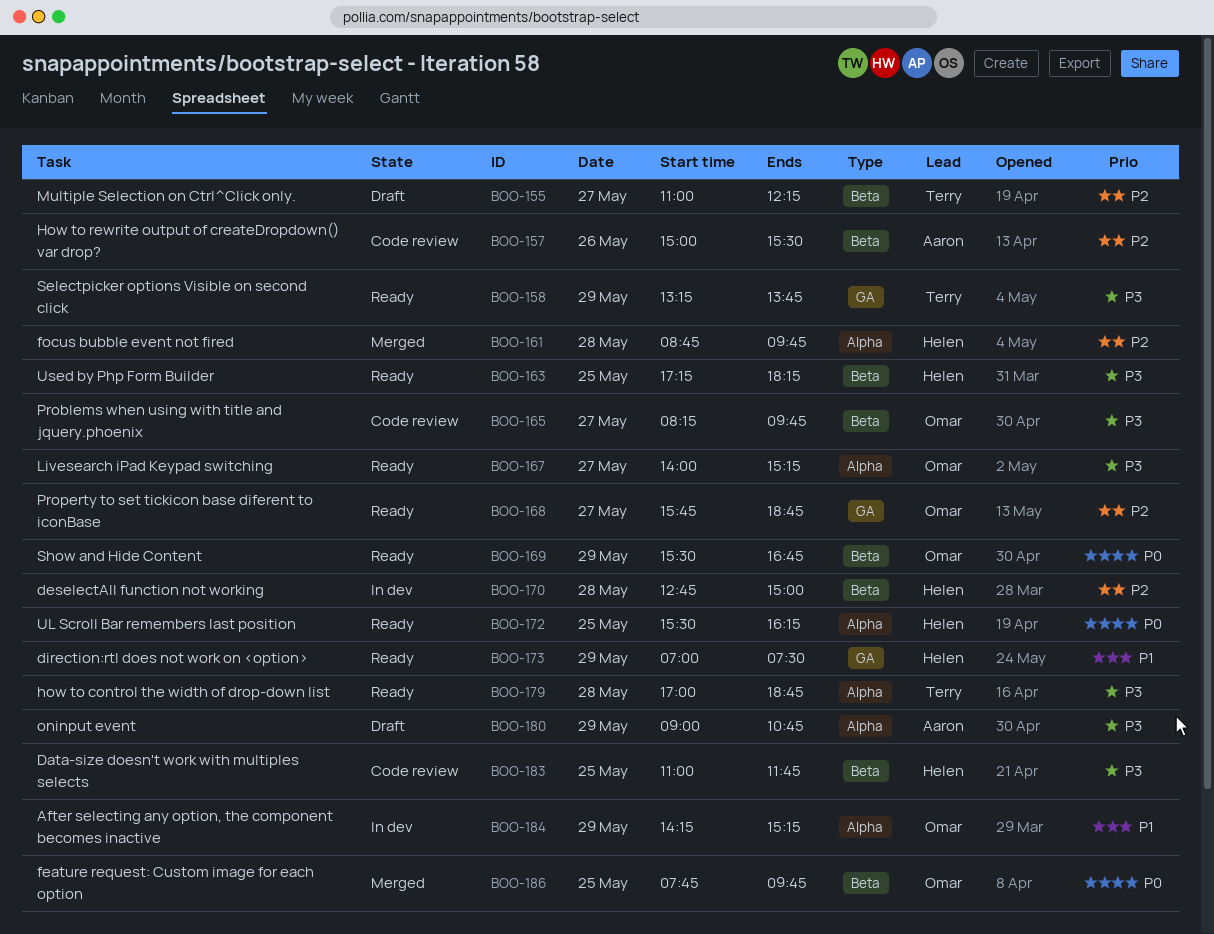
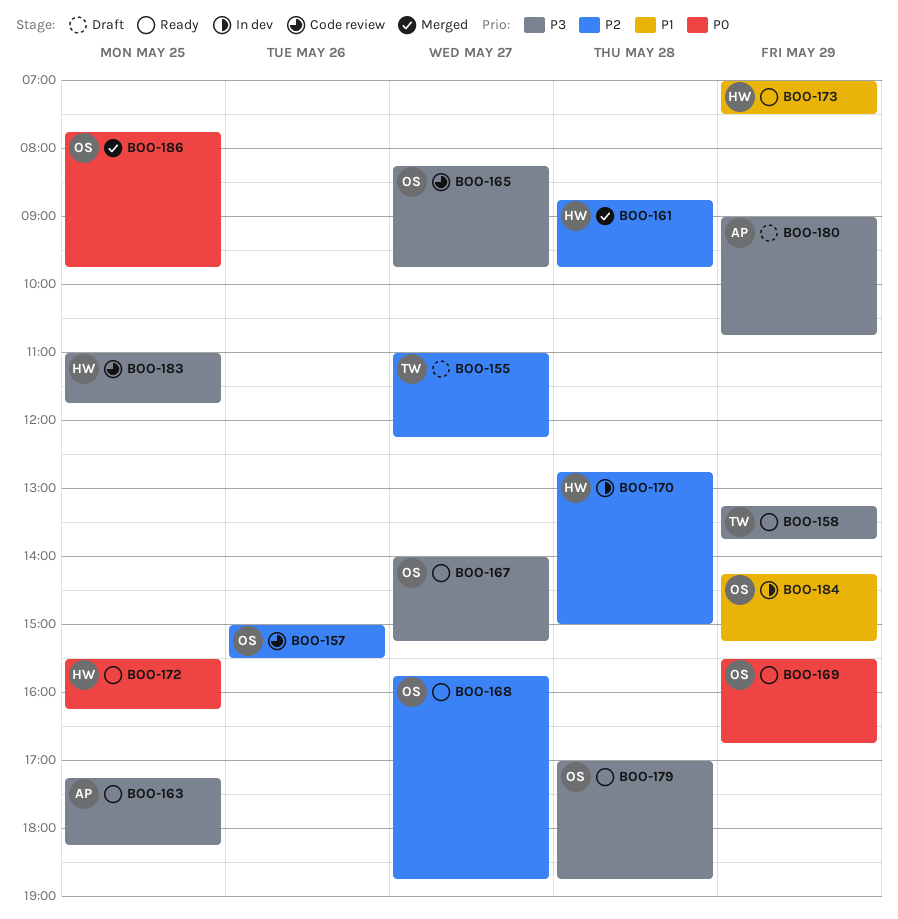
BOO-157, owner: Aaron -> Omar
BOO-163, owner: Helen -> Aaron
BOO-179, owner: Terry -> Omar

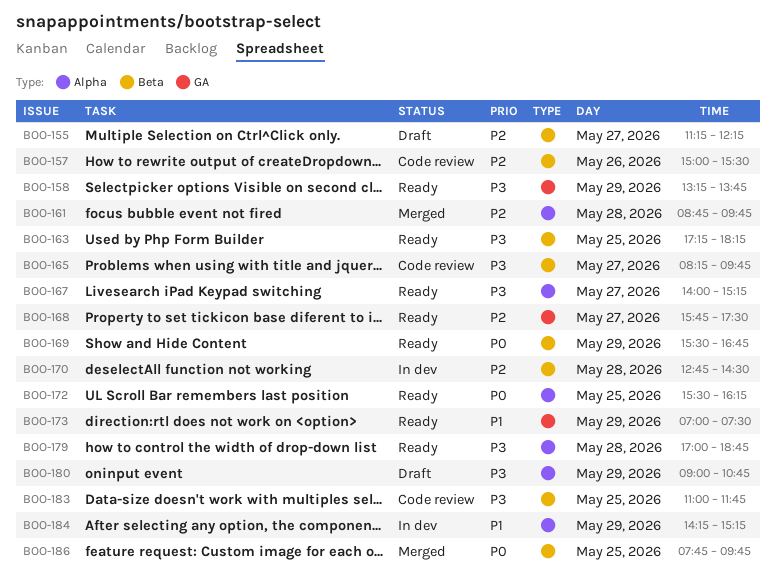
BOO-155, begins: 11:00 -> 11:15
BOO-168, ends: 18:45 -> 17:30
BOO-170, ends: 15:00 -> 14:30

